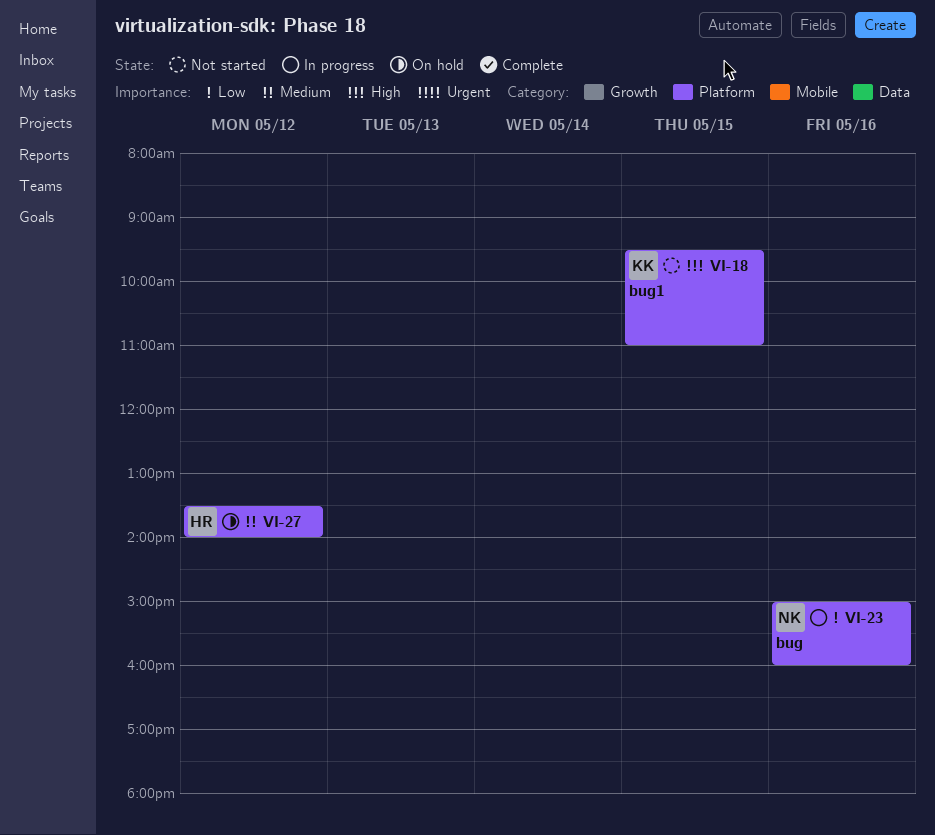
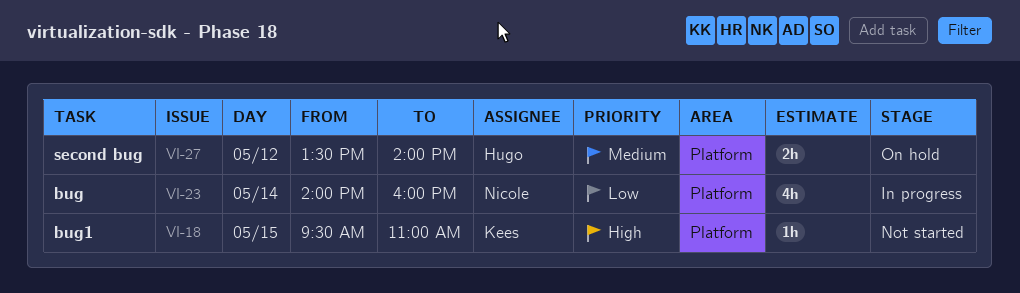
VI-23, day: May 16 -> May 14
VI-23, begins: 15:00 -> 14:00

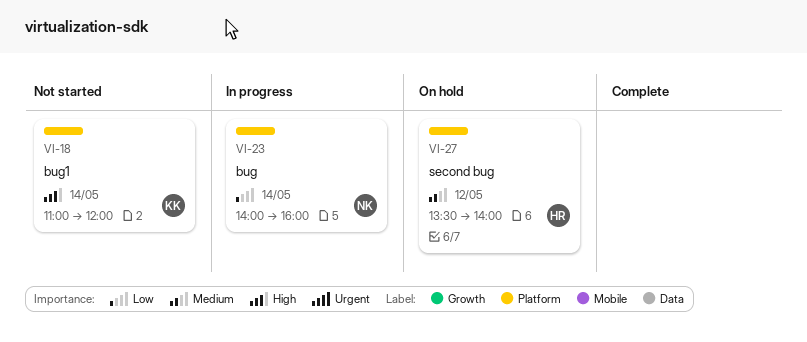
VI-18, day: May 15 -> May 14
VI-18, begins: 09:30 -> 11:00
VI-18, ends: 11:00 -> 12:00

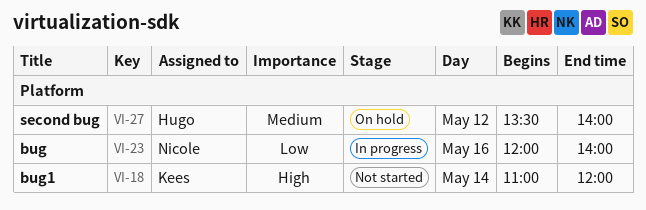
VI-23, day: May 14 -> May 16
VI-23, begins: 14:00 -> 12:00
VI-23, ends: 16:00 -> 14:00

